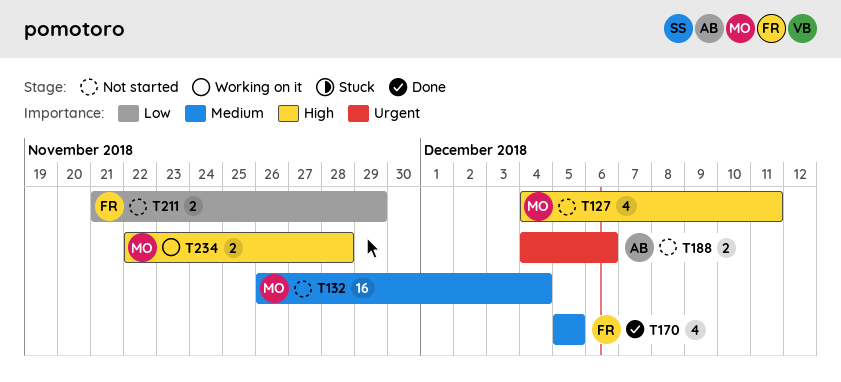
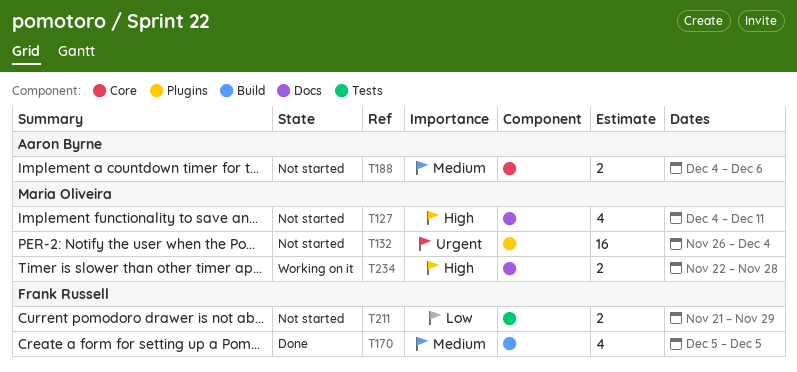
T132, priority: Medium -> Urgent
T188, priority: Urgent -> Medium

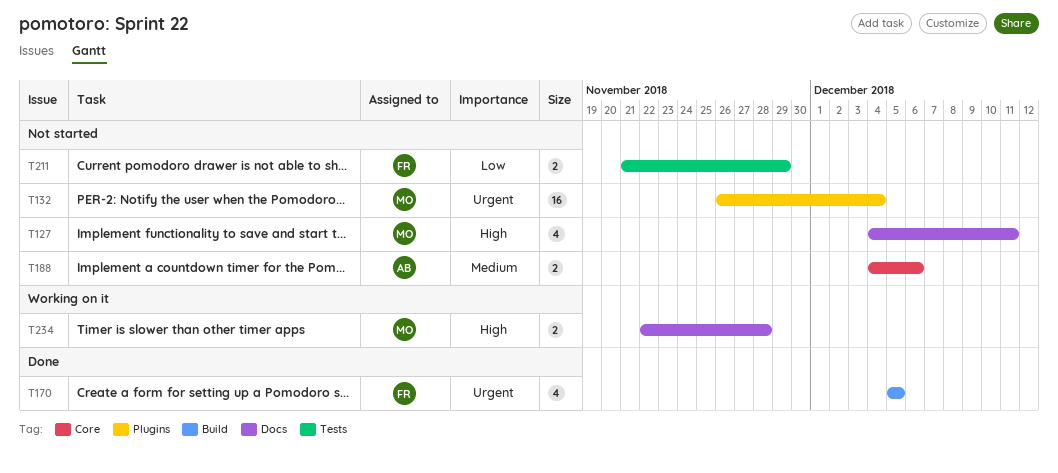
T170, priority: Medium -> Urgent

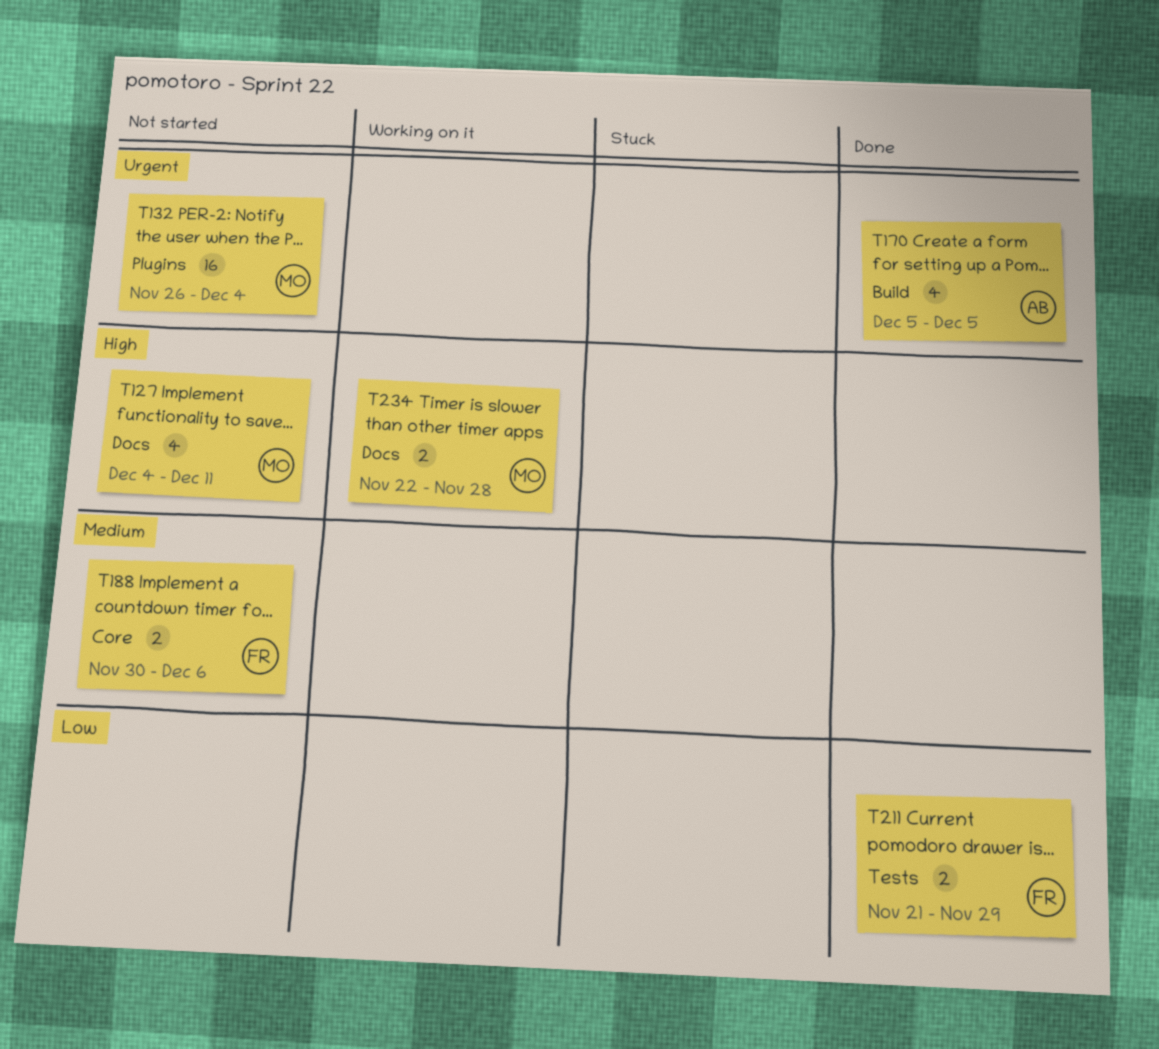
T170, owner: FR -> AB
T188, owner: AB -> FR
T188, start: Dec 4 -> Nov 30
T211, status: Not started -> Done

